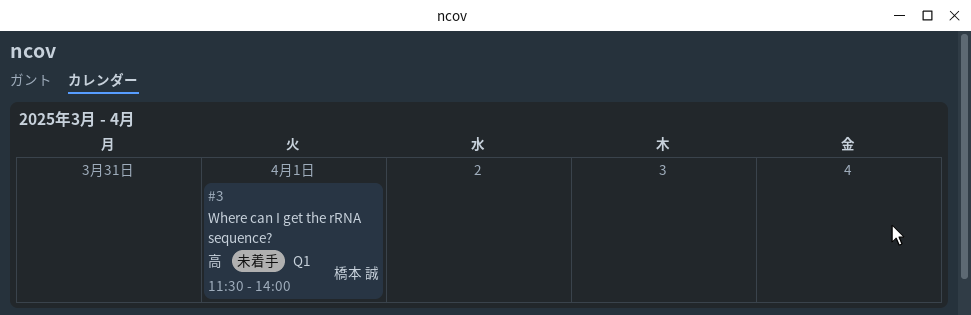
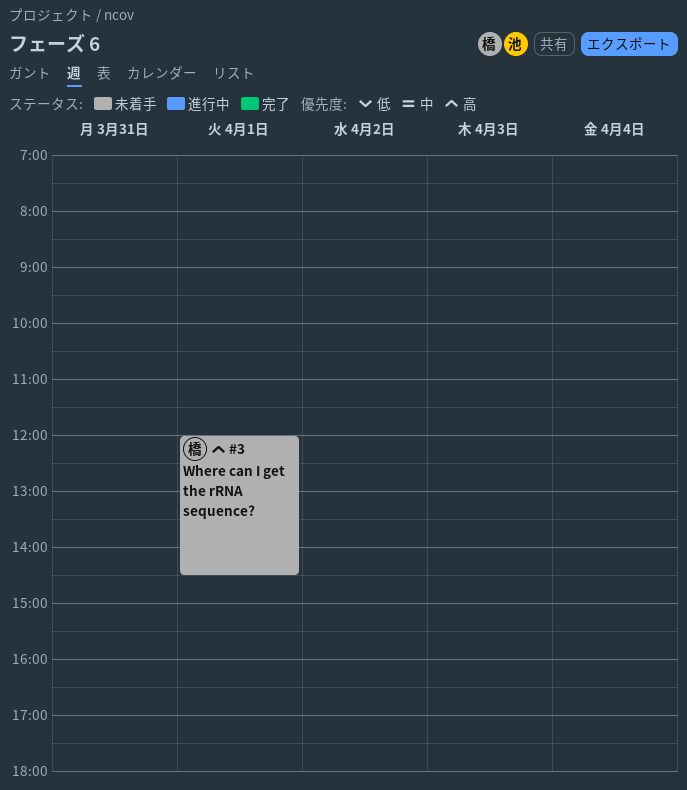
#3, begins: 11:30 -> 12:00
#3, ends: 14:00 -> 14:30

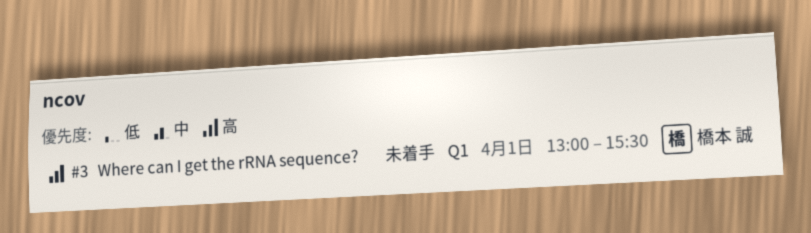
#3, begins: 12:00 -> 13:00
#3, ends: 14:30 -> 15:30

